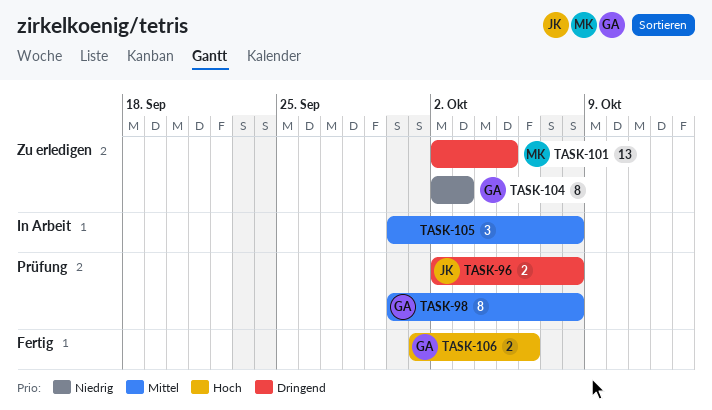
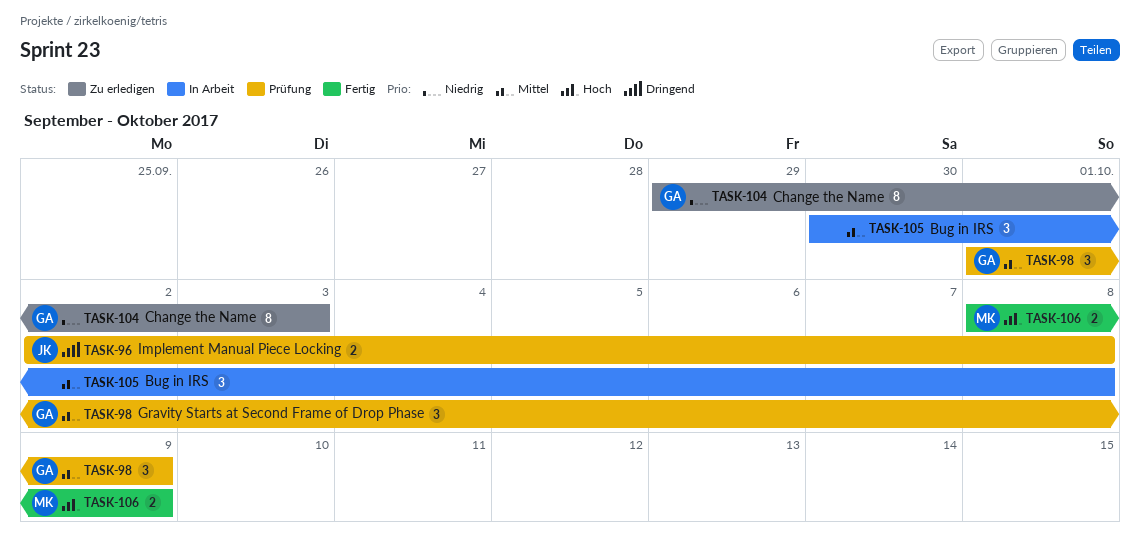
TASK-98, estimate: 8 -> 3
TASK-98, start: Sep 30 -> Oct 1
TASK-98, due: Oct 8 -> Oct 9
TASK-101: present -> none
TASK-104, start: Oct 2 -> Sep 29
TASK-106, owner: GA -> MK
TASK-106, start: Oct 1 -> Oct 8
TASK-106, due: Oct 6 -> Oct 9

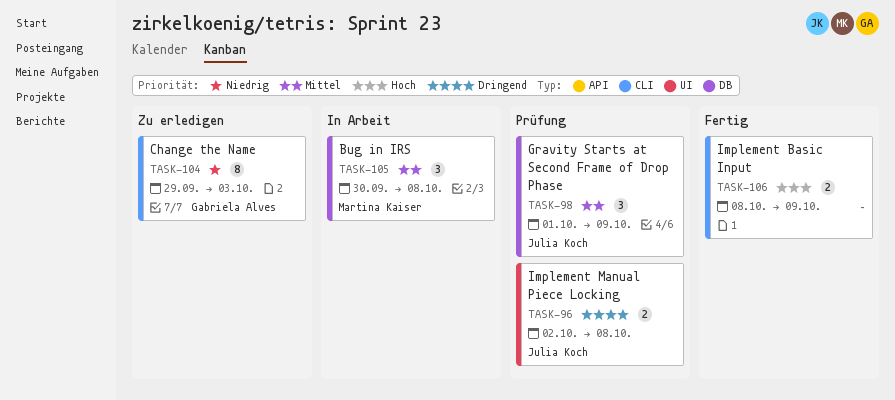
TASK-98, owner: Gabriela Alves -> Julia Koch
TASK-105, owner: none -> Martina Kaiser
TASK-106, owner: Martina Kaiser -> none

